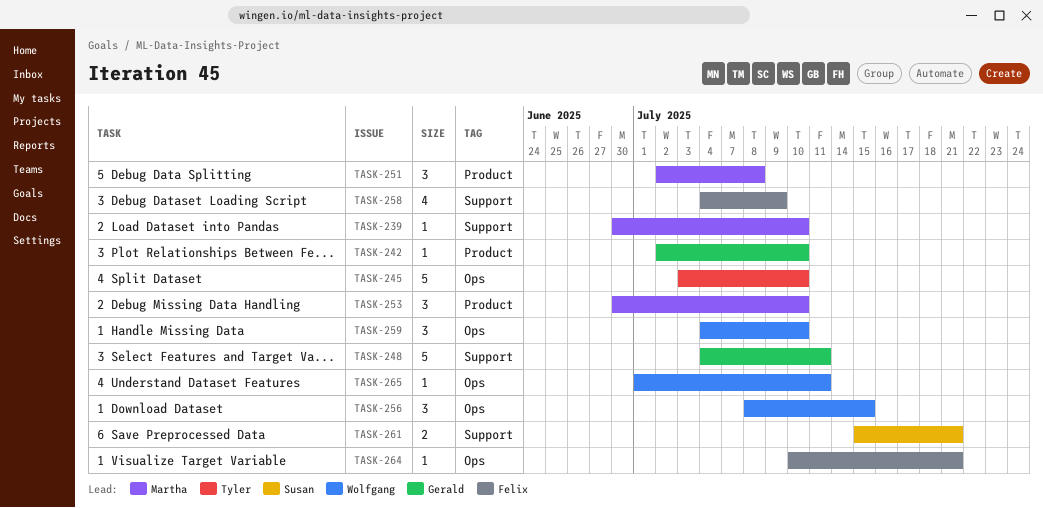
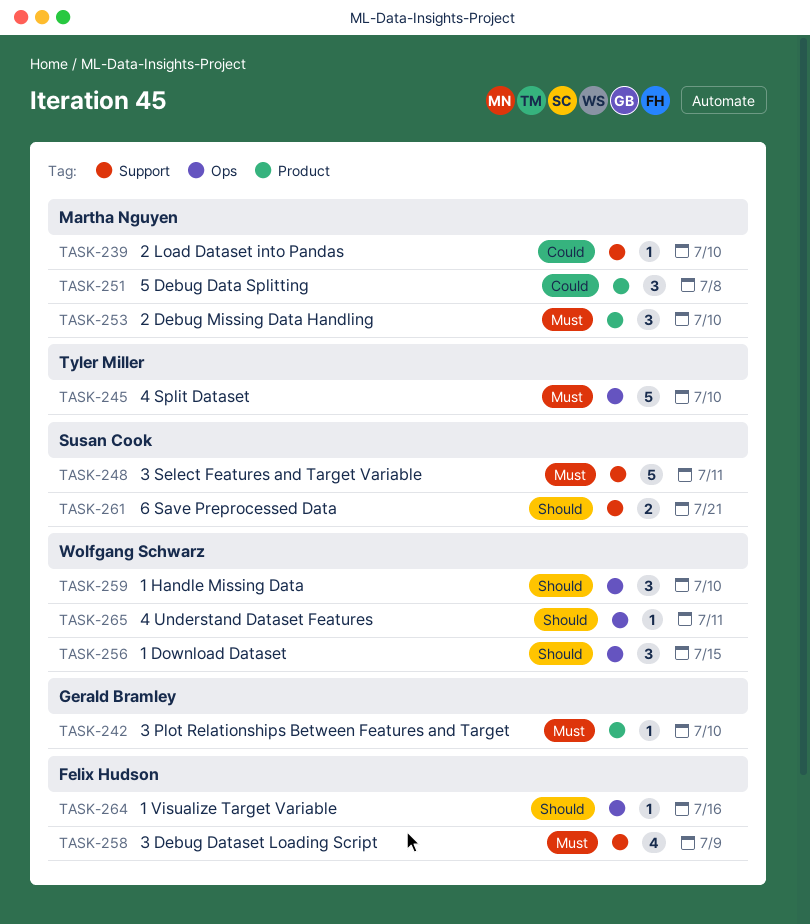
TASK-248, owner: Gerald Bramley -> Susan Cook
TASK-264, due: Jul 21 -> Jul 16

